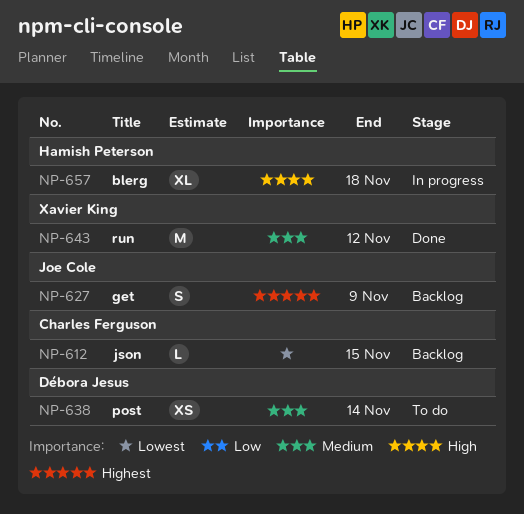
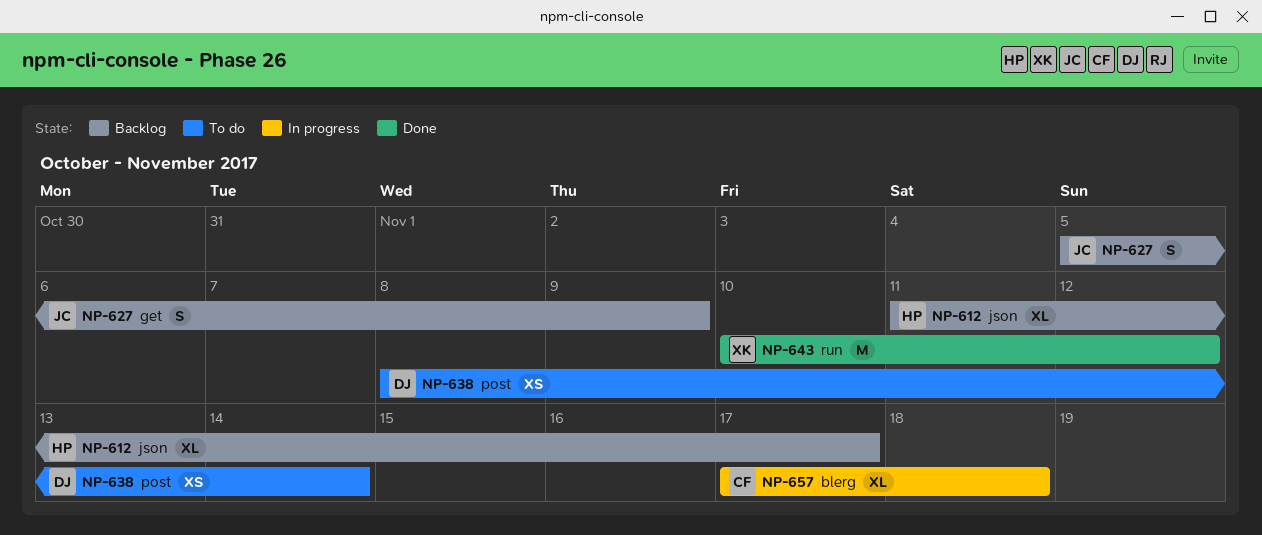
NP-612, owner: Charles Ferguson -> Hamish Peterson
NP-612, estimate: L -> XL
NP-612, due: Nov 15 -> Nov 17
NP-657, owner: Hamish Peterson -> Charles Ferguson

